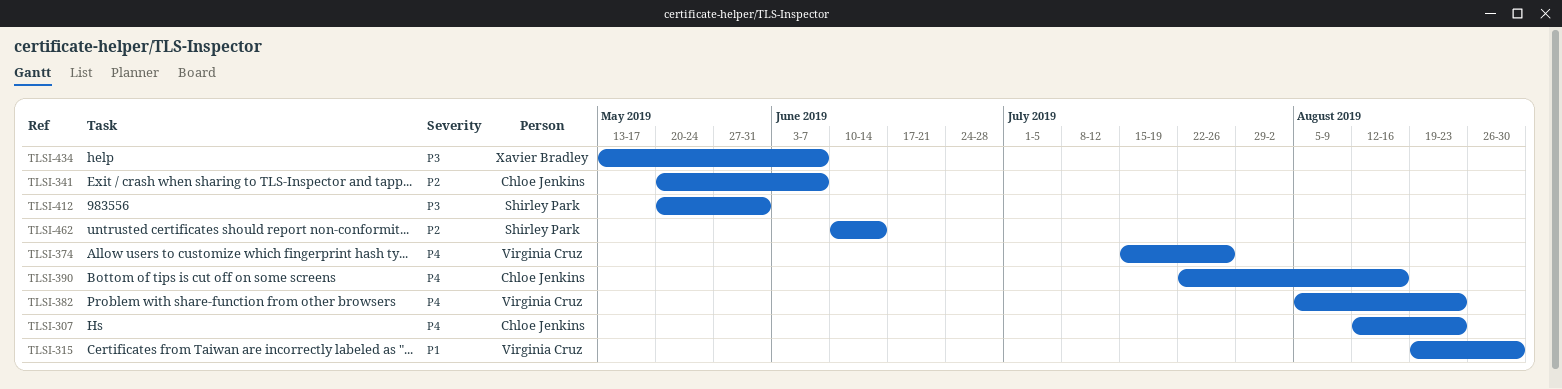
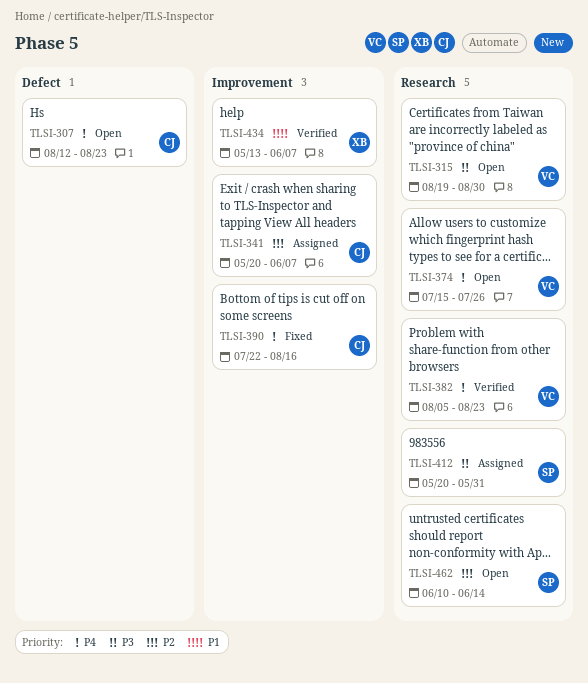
TLSI-315, priority: P1 -> P3
TLSI-434, priority: P3 -> P1

